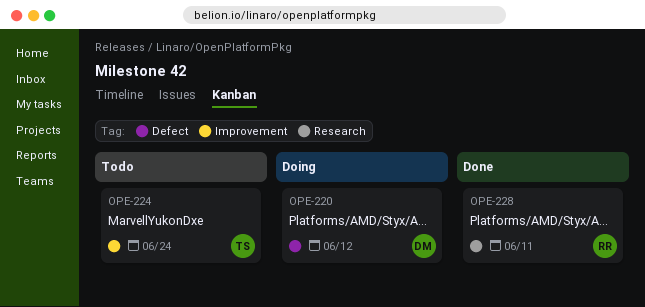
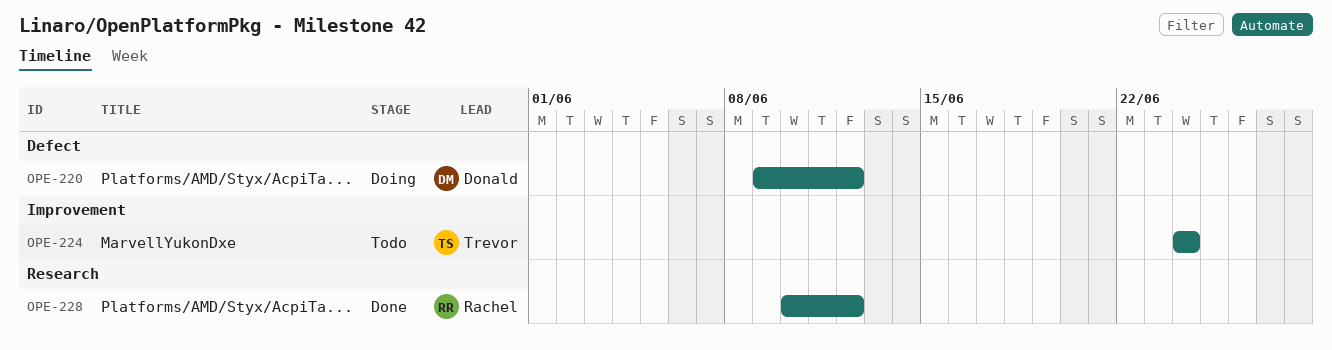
OPE-228, due: Jun 11 -> Jun 12

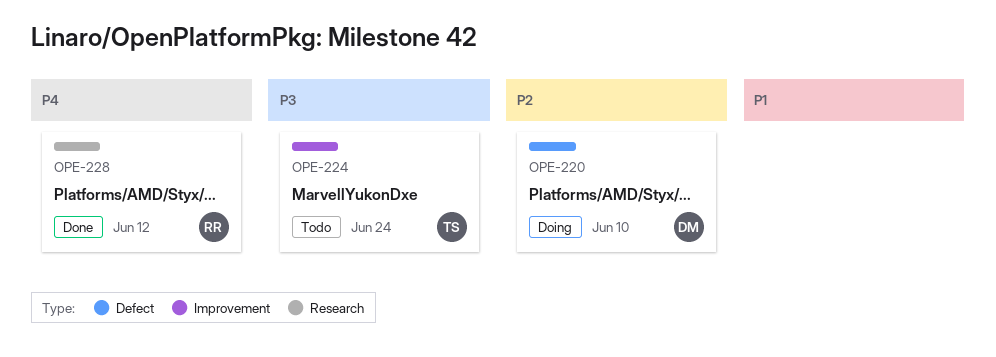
OPE-220, due: Jun 12 -> Jun 10

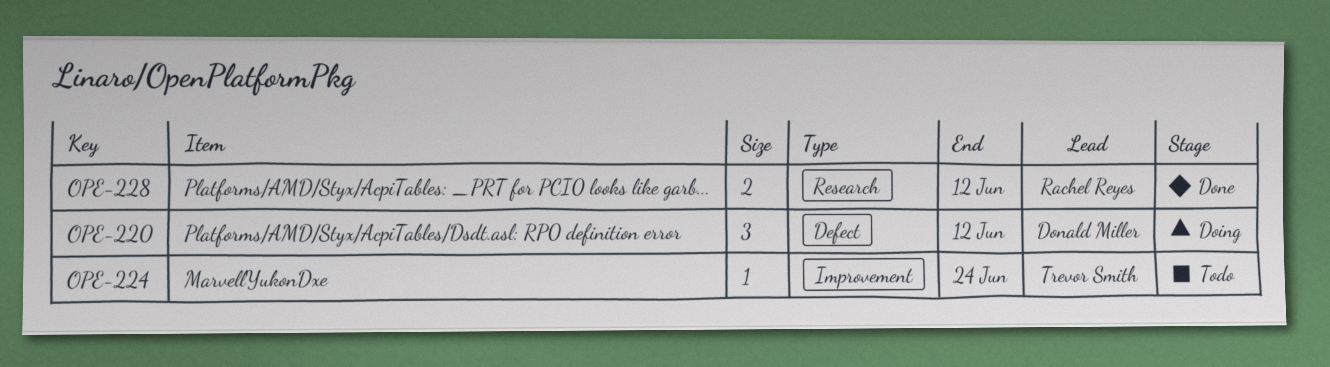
OPE-220, due: Jun 10 -> Jun 12

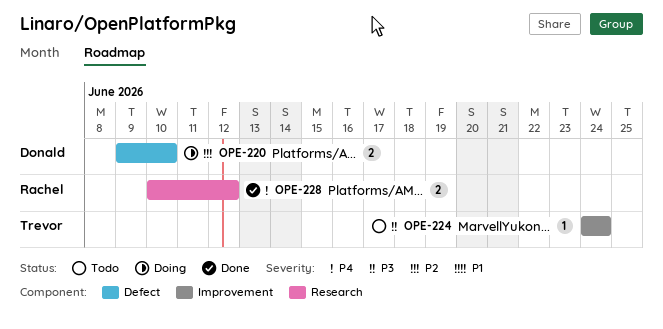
OPE-220, estimate: 3 -> 2
OPE-220, due: Jun 12 -> Jun 10

